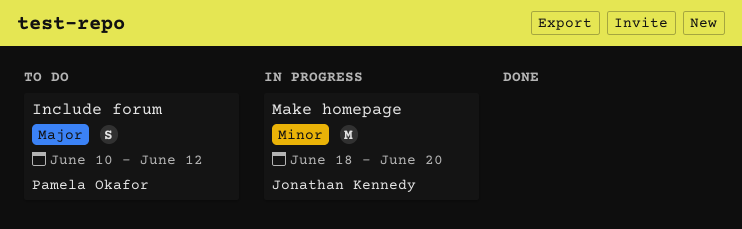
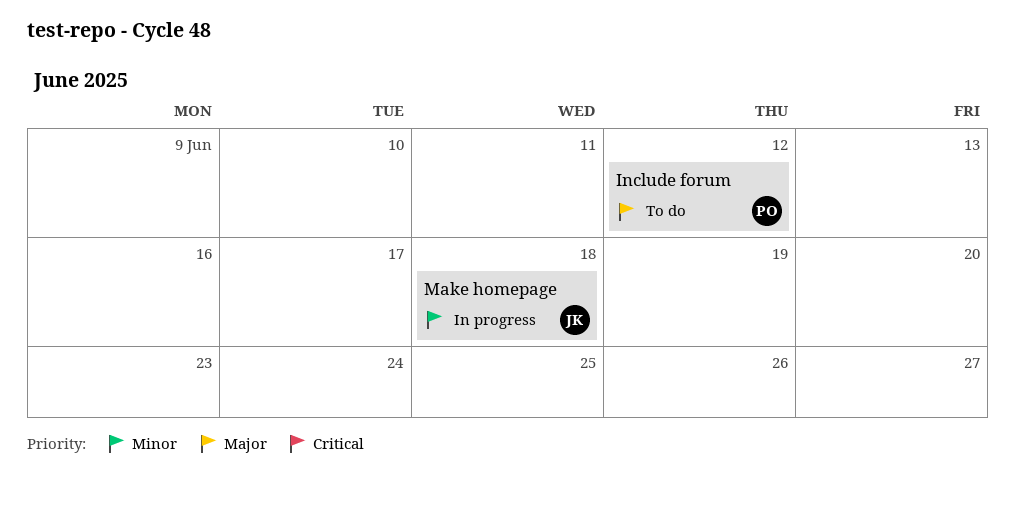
Make homepage, due: Jun 20 -> Jun 18

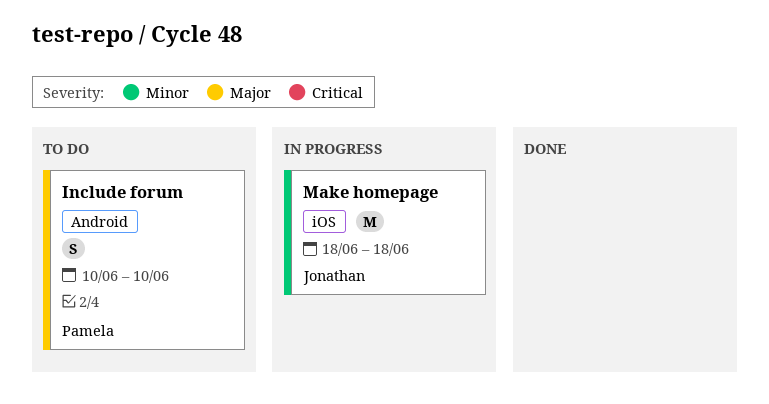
Include forum, due: Jun 12 -> Jun 10

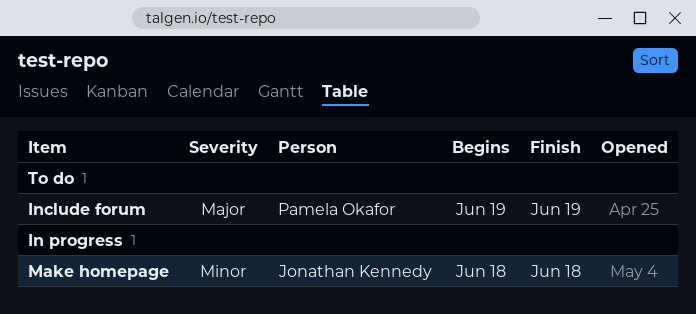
Include forum, start: Jun 10 -> Jun 19
Include forum, due: Jun 10 -> Jun 19

